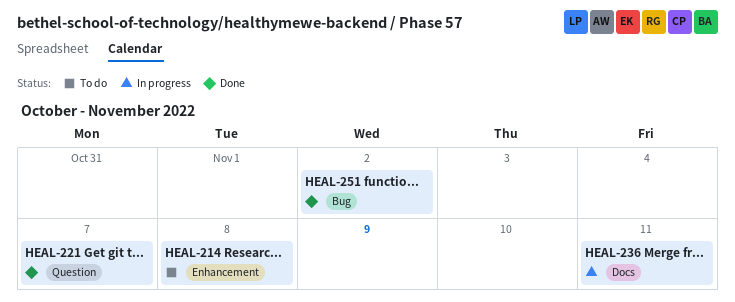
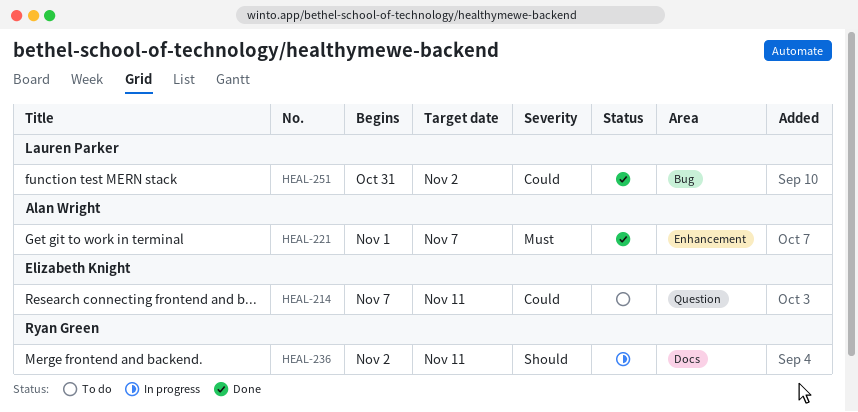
HEAL-214, label: Enhancement -> Question
HEAL-214, due: Nov 8 -> Nov 11
HEAL-221, label: Question -> Enhancement

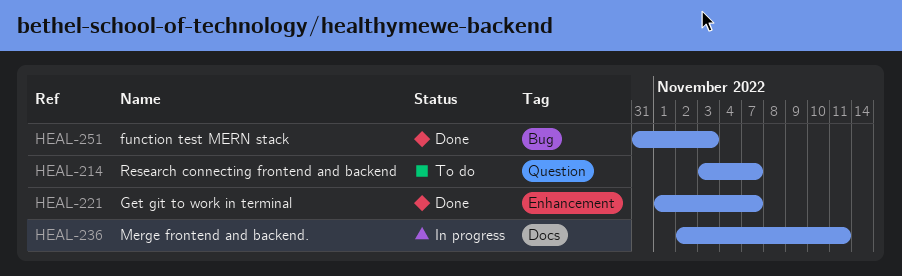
HEAL-214, start: Nov 7 -> Nov 3
HEAL-214, due: Nov 11 -> Nov 7
HEAL-251, due: Nov 2 -> Nov 3

